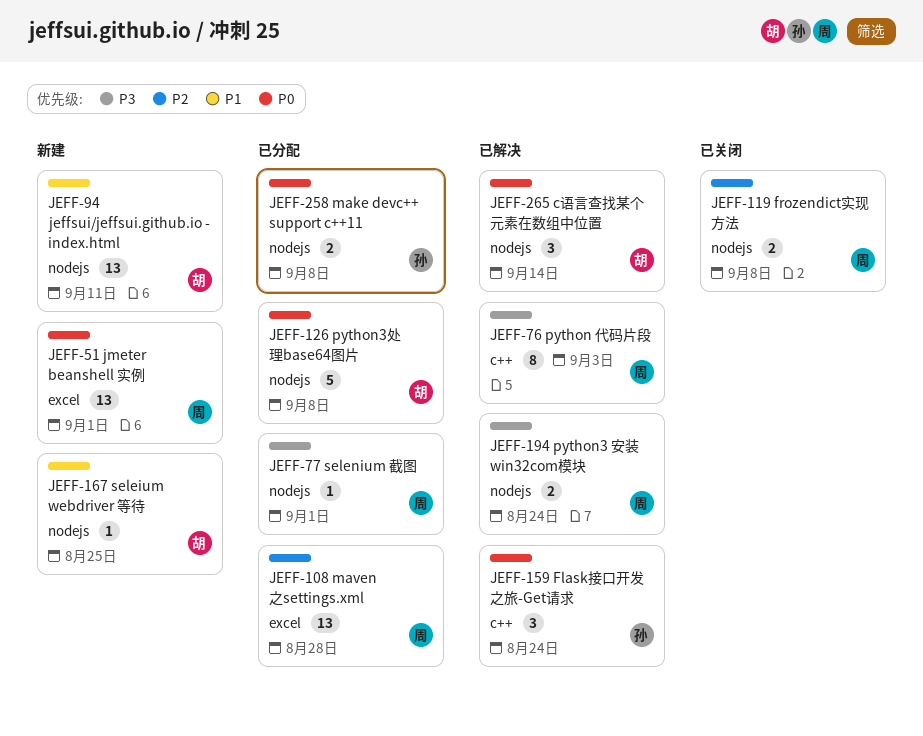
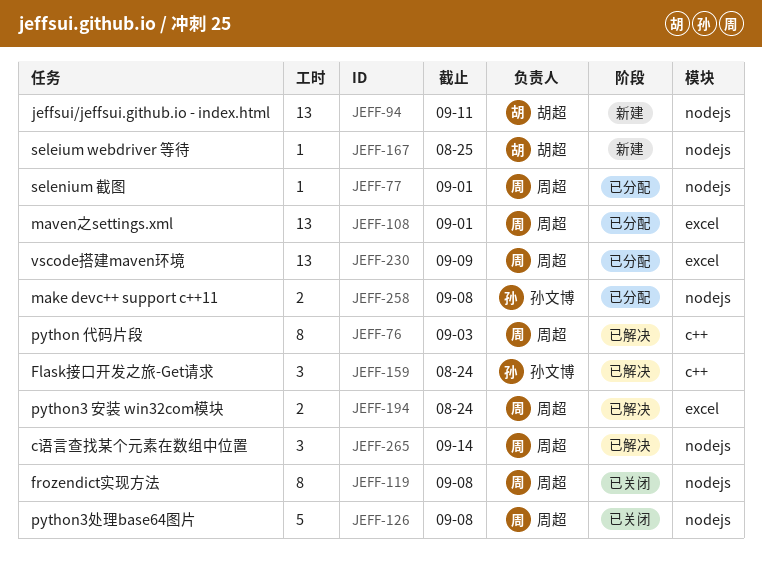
JEFF-51: present -> none
JEFF-108, due: Aug 28 -> Sep 1
JEFF-119, estimate: 2 -> 8
JEFF-126, status: 已分配 -> 已关闭
JEFF-126, owner: 胡超 -> 周超
JEFF-194, label: nodejs -> excel
JEFF-230: none -> present
JEFF-265, owner: 胡超 -> 周超

